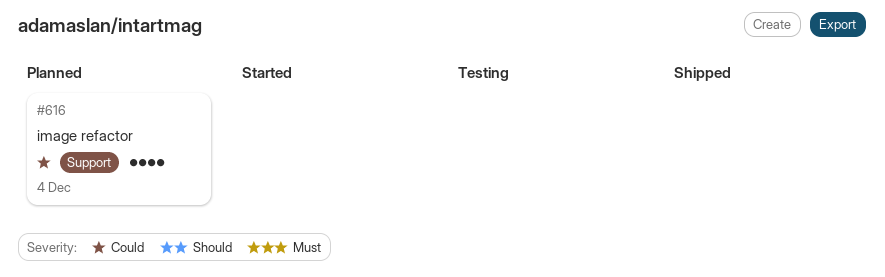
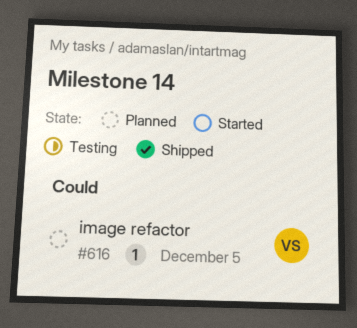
#616, estimate: 4 -> 1
#616, due: Dec 4 -> Dec 5

